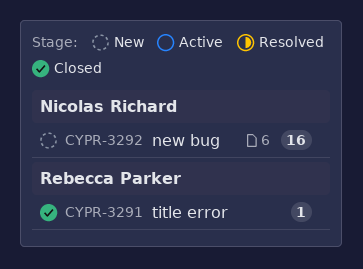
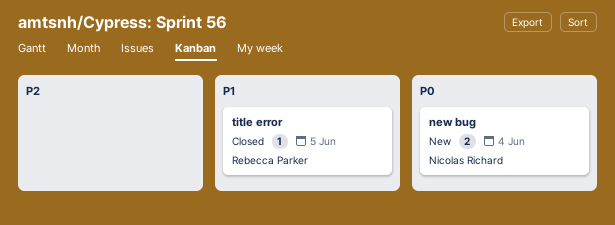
new bug, estimate: 16 -> 2

